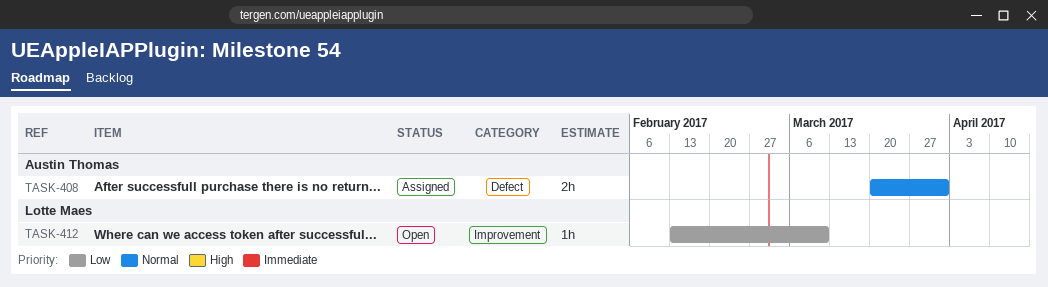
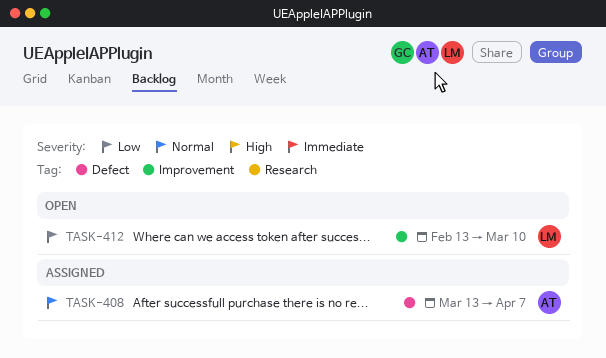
TASK-408, start: Mar 20 -> Mar 13
TASK-408, due: Mar 31 -> Apr 7

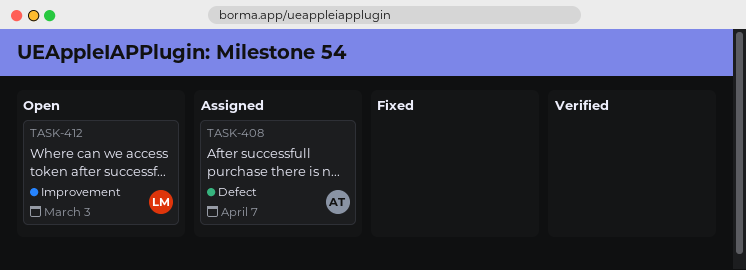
TASK-412, due: Mar 10 -> Mar 3

